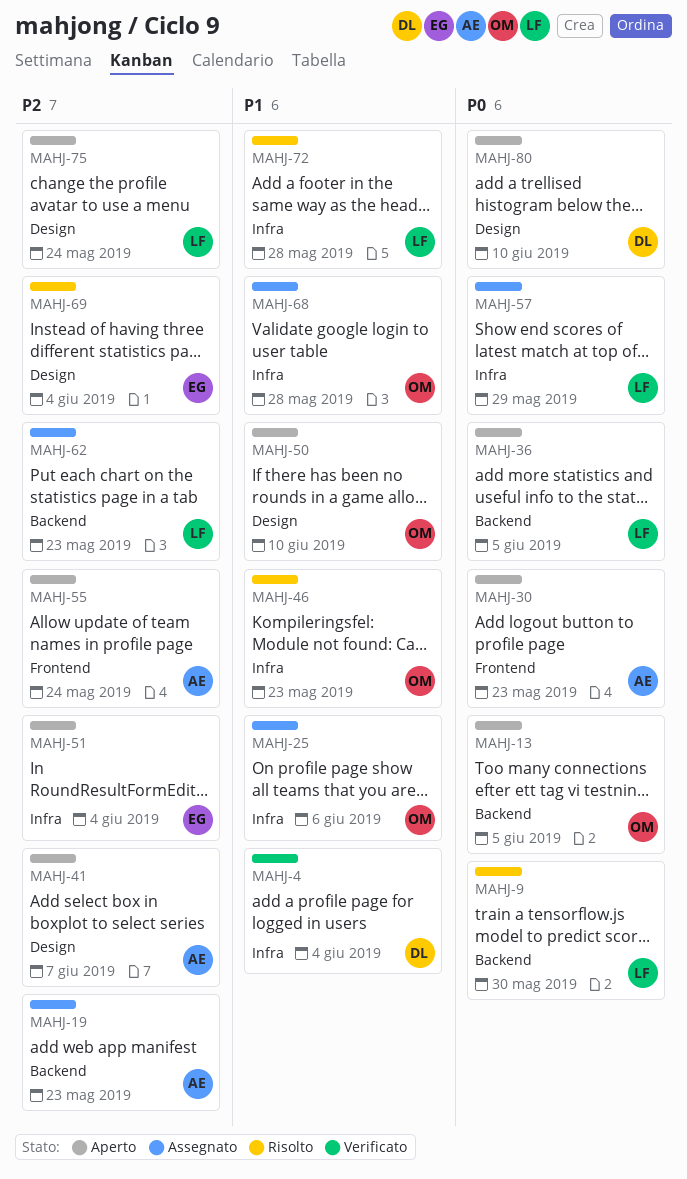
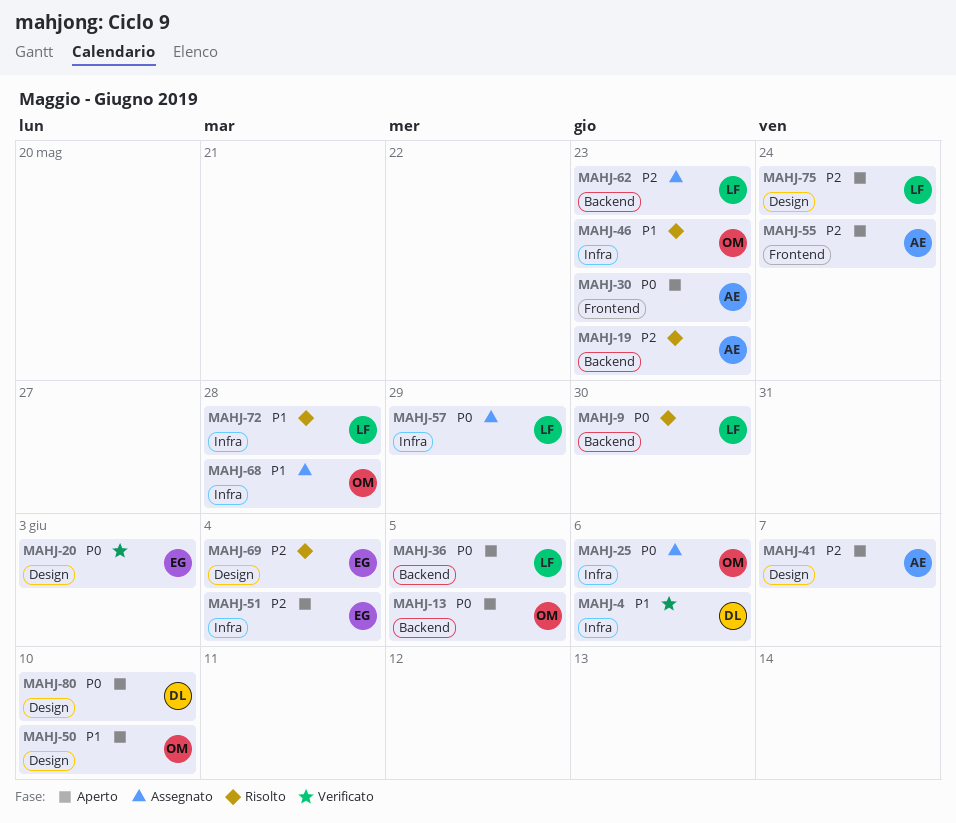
MAHJ-4, due: Jun 4 -> Jun 6
MAHJ-19, status: Assegnato -> Risolto
MAHJ-20: none -> present
MAHJ-25, priority: P1 -> P0

